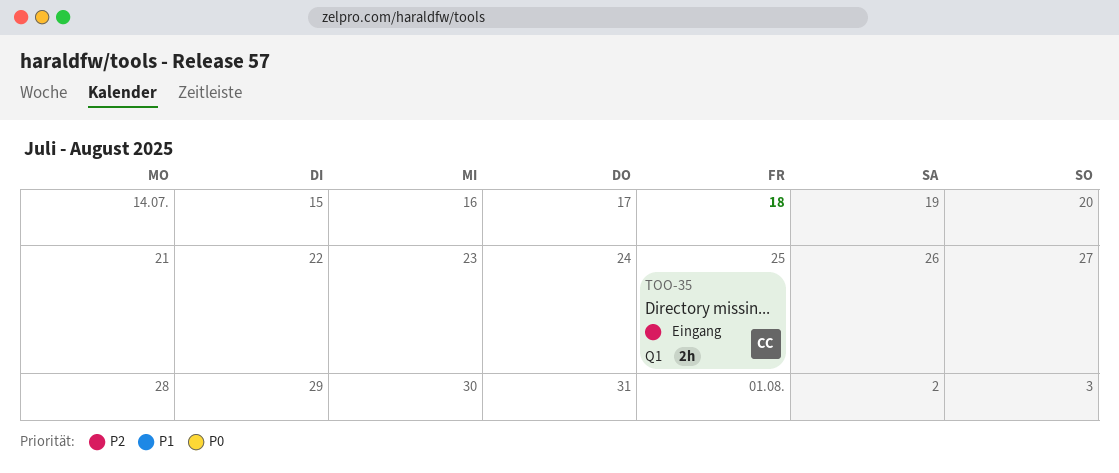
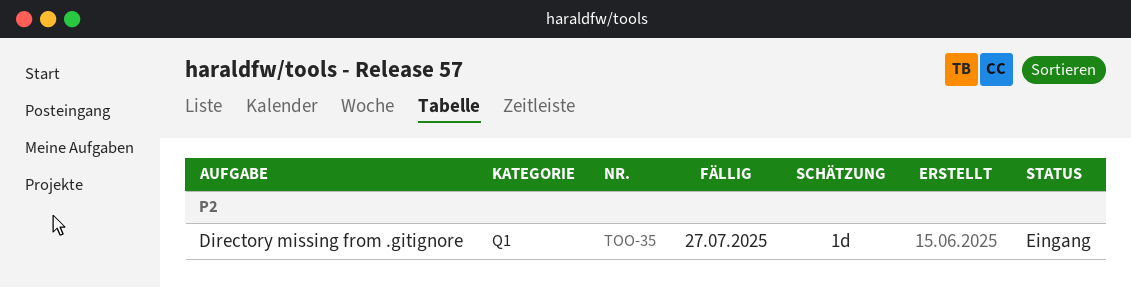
TOO-35, estimate: 2h -> 1d
TOO-35, due: Jul 25 -> Jul 27

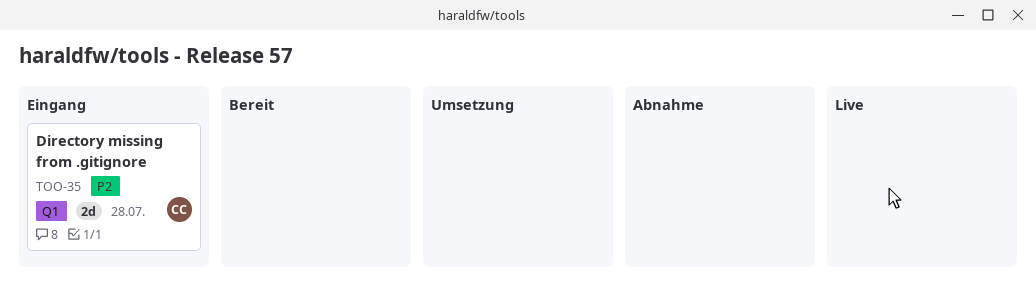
TOO-35, estimate: 1d -> 2d
TOO-35, due: Jul 27 -> Jul 28

